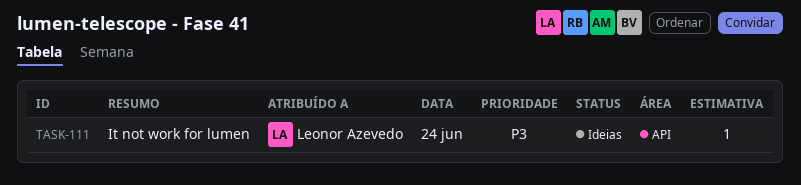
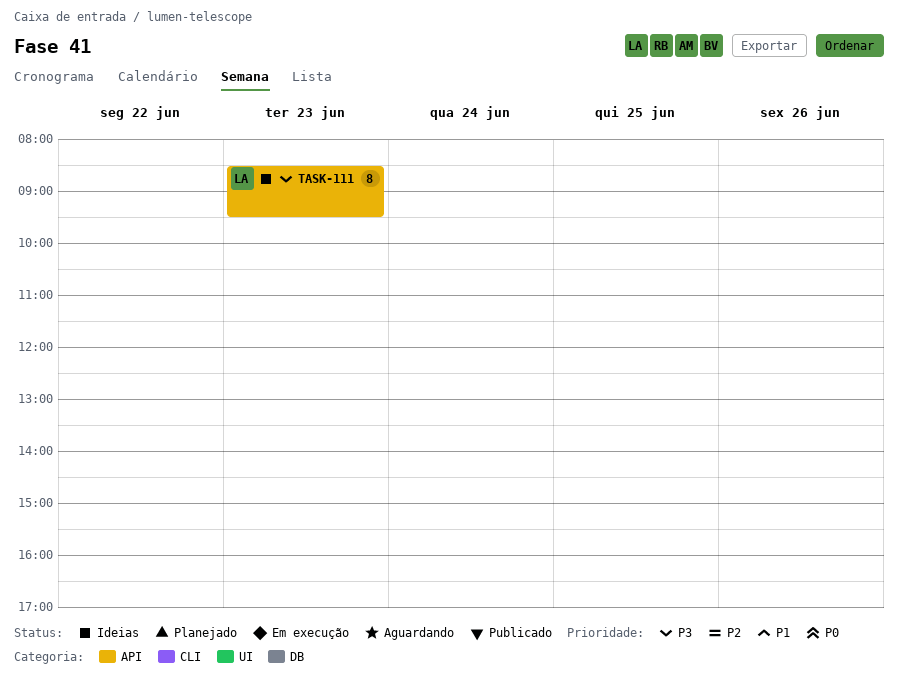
TASK-111, estimate: 1 -> 8
TASK-111, day: Jun 24 -> Jun 23

